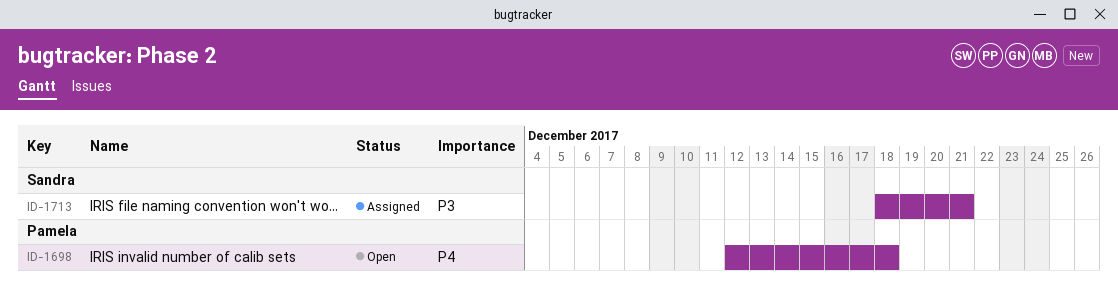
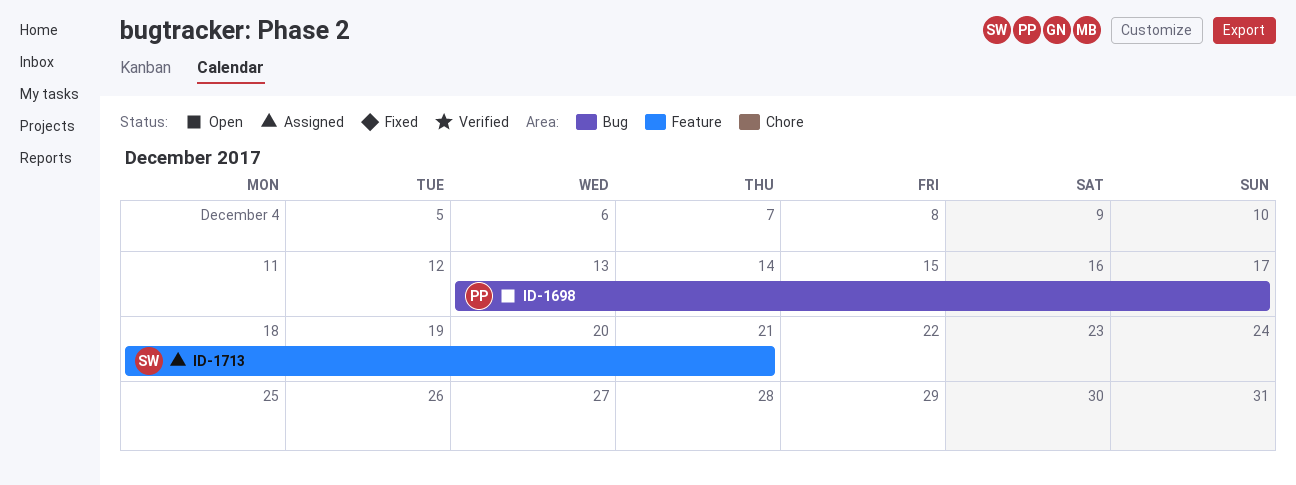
ID-1698, start: Dec 12 -> Dec 13
ID-1698, due: Dec 18 -> Dec 17

